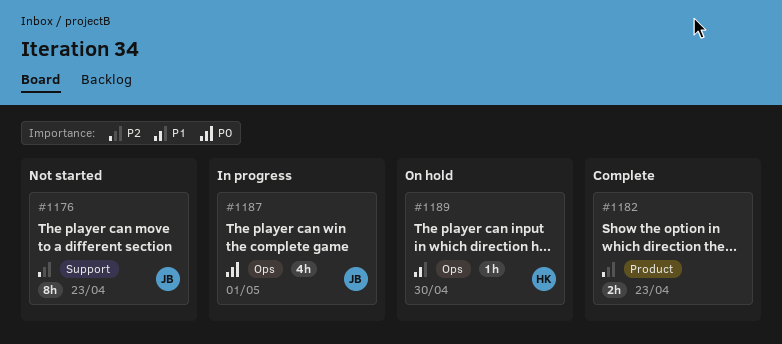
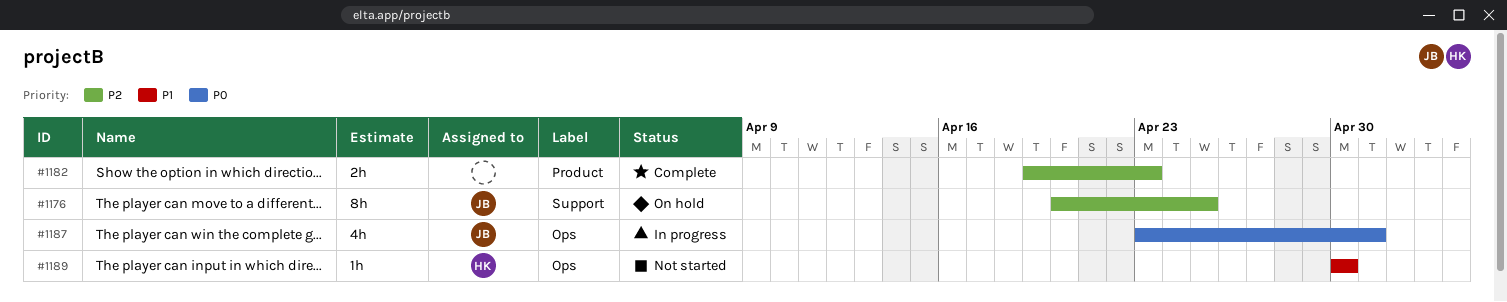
#1176, status: Not started -> On hold
#1176, due: Apr 23 -> Apr 25
#1189, status: On hold -> Not started

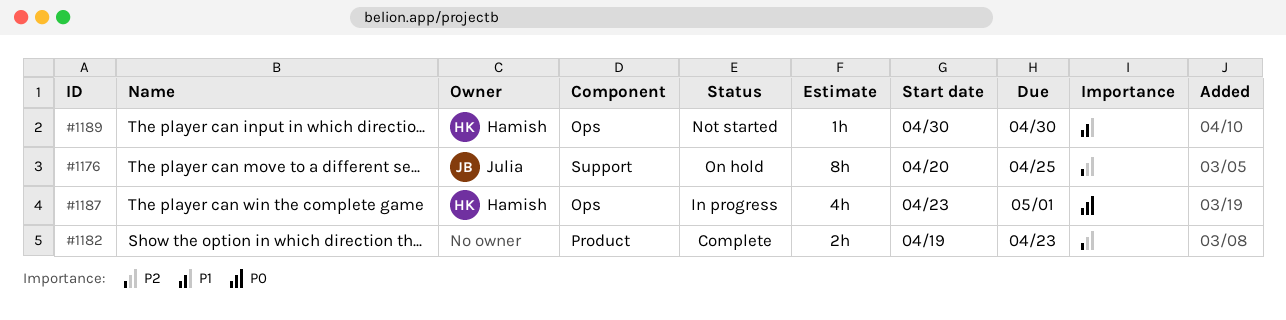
#1187, owner: Julia -> Hamish

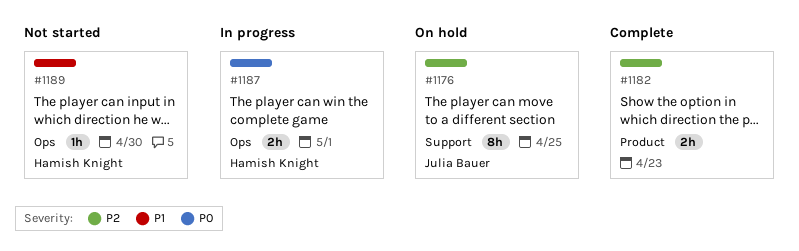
#1187, estimate: 4h -> 2h

